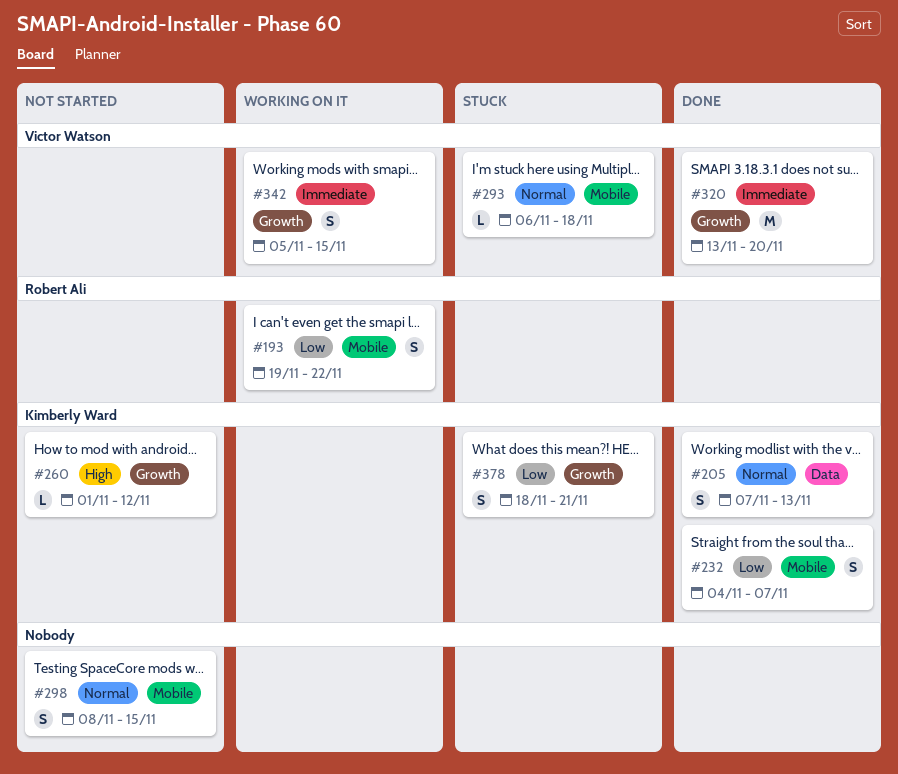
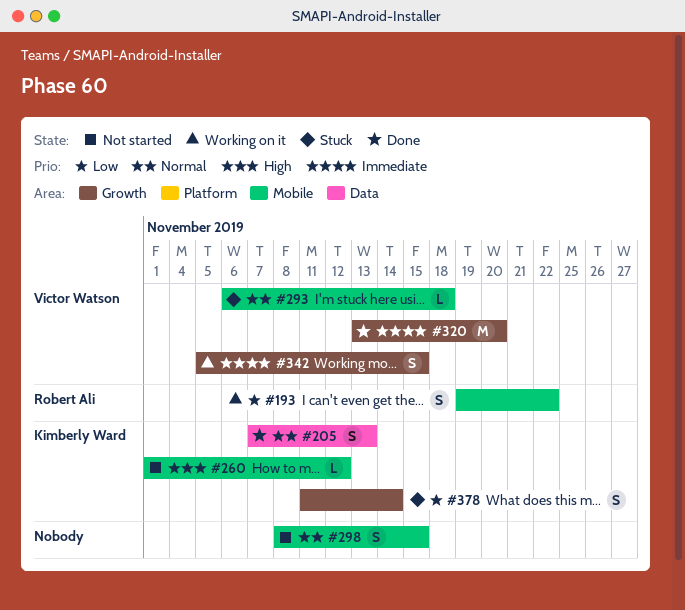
#232: present -> none
#260, label: Growth -> Mobile
#378, start: Nov 18 -> Nov 11
#378, due: Nov 21 -> Nov 14

